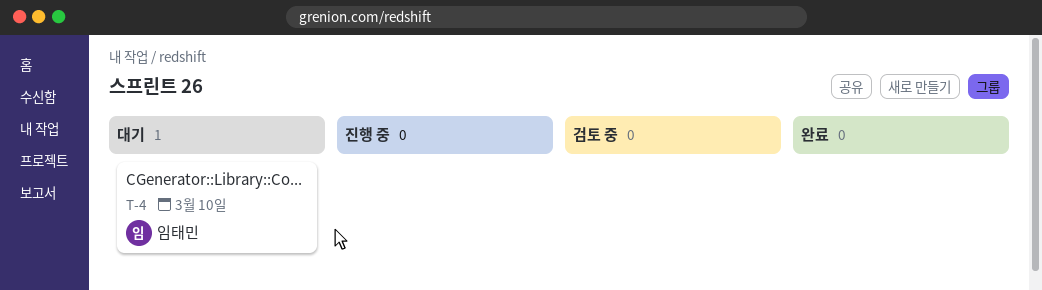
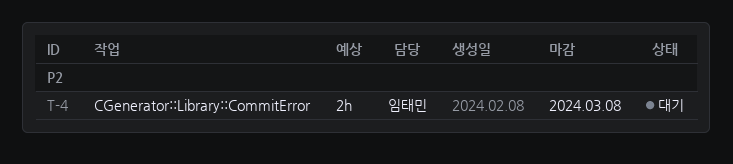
T-4, due: Mar 10 -> Mar 8

